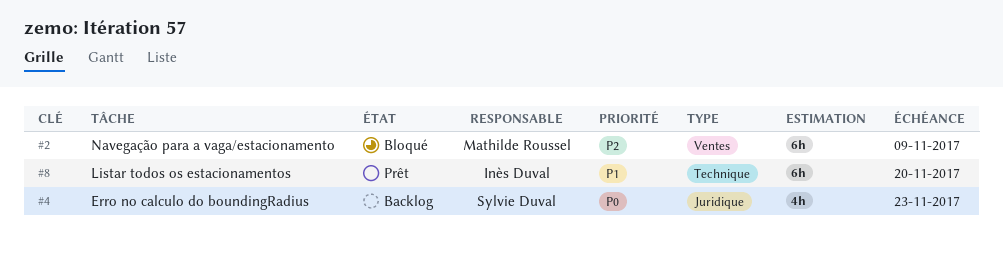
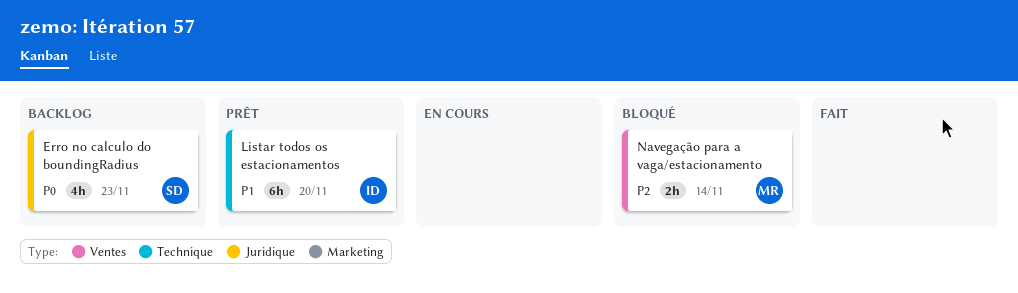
Navegação para a vaga/estacionamento, estimate: 6h -> 2h
Navegação para a vaga/estacionamento, due: Nov 9 -> Nov 14

